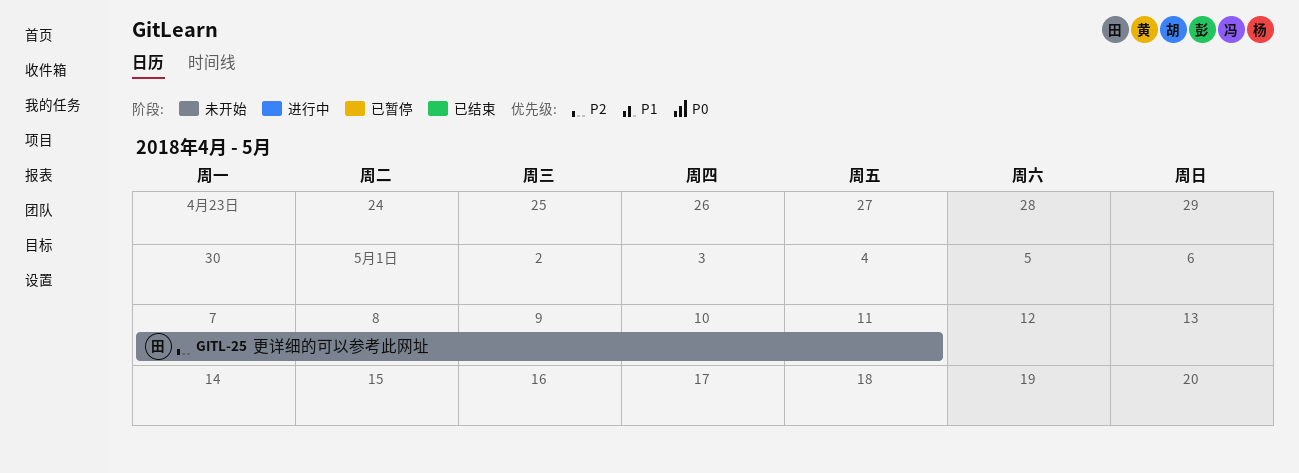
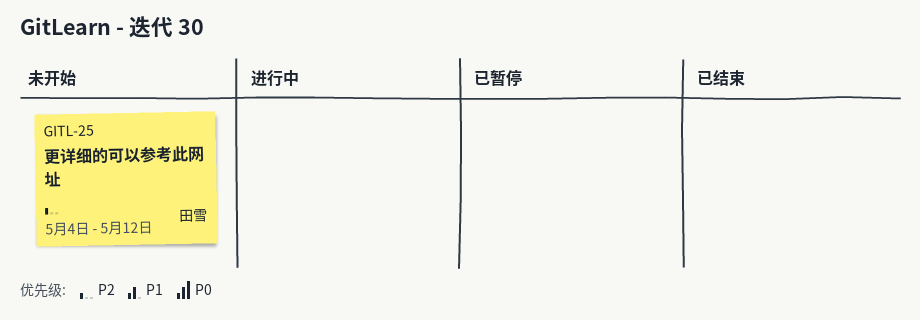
GITL-25, start: May 7 -> May 4
GITL-25, due: May 11 -> May 12

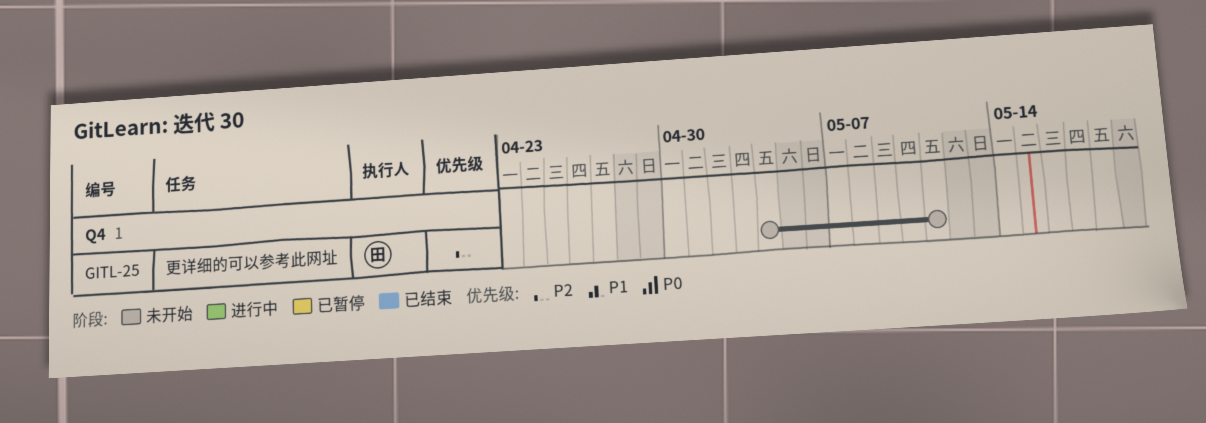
GITL-25, due: May 12 -> May 11

